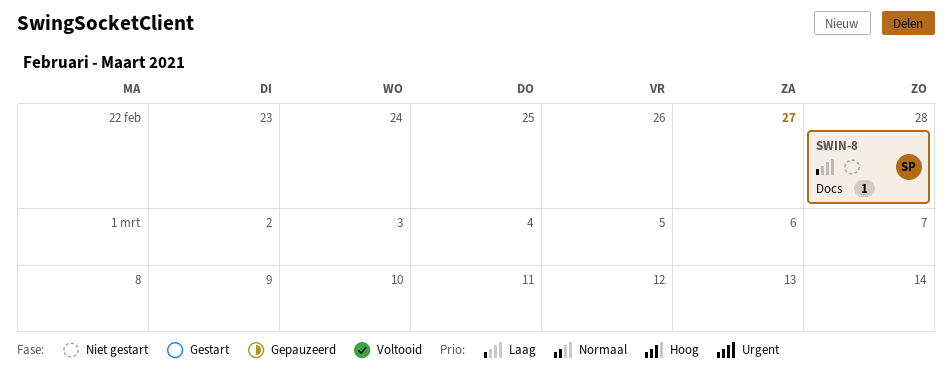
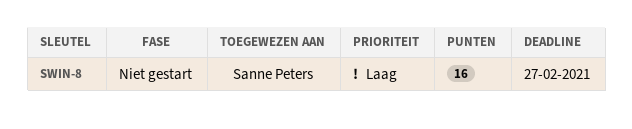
SWIN-8, estimate: 1 -> 16
SWIN-8, due: Feb 28 -> Feb 27

